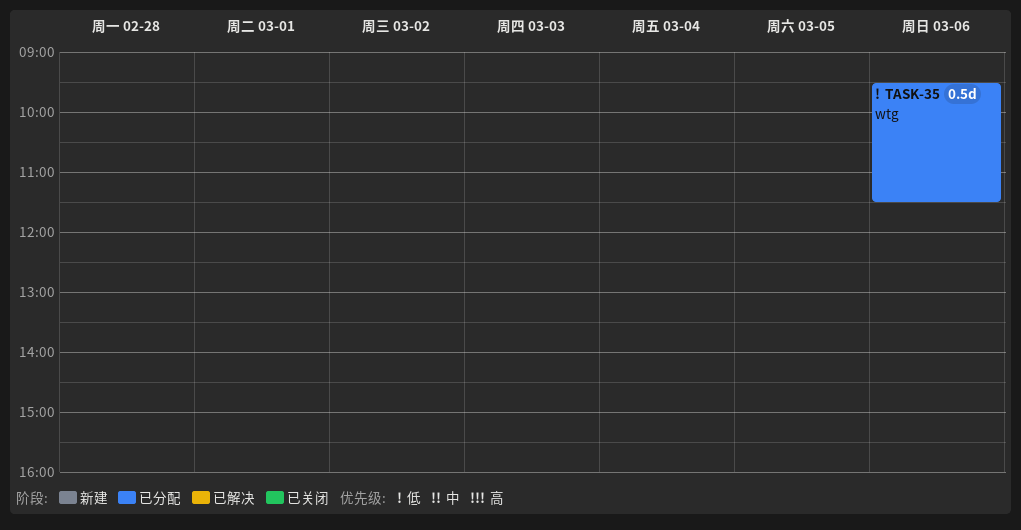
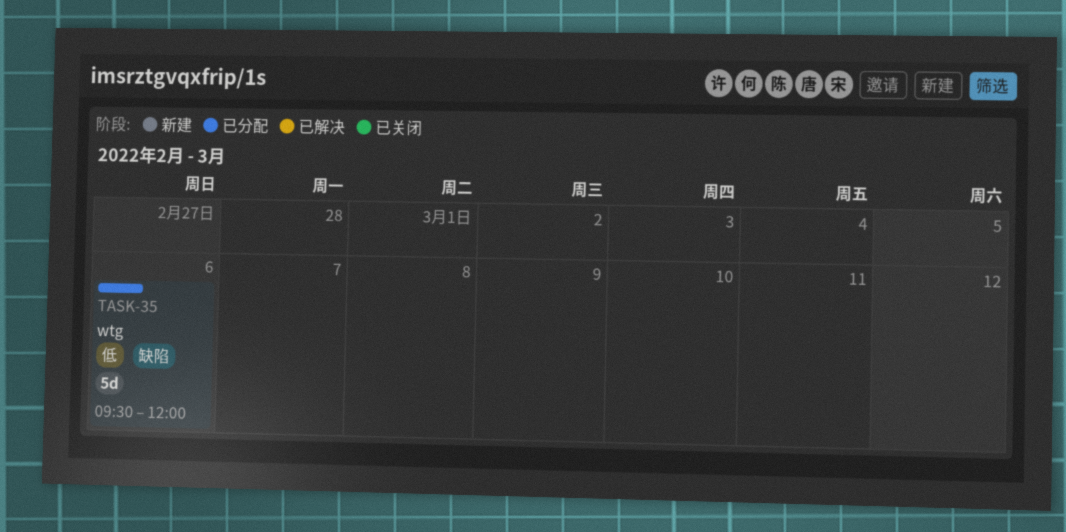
TASK-35, estimate: 0.5d -> 5d
TASK-35, ends: 11:30 -> 12:00

